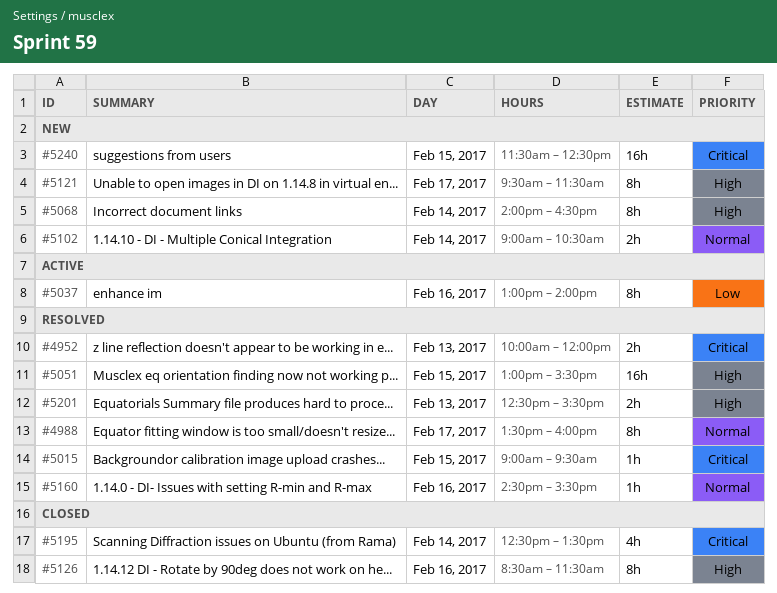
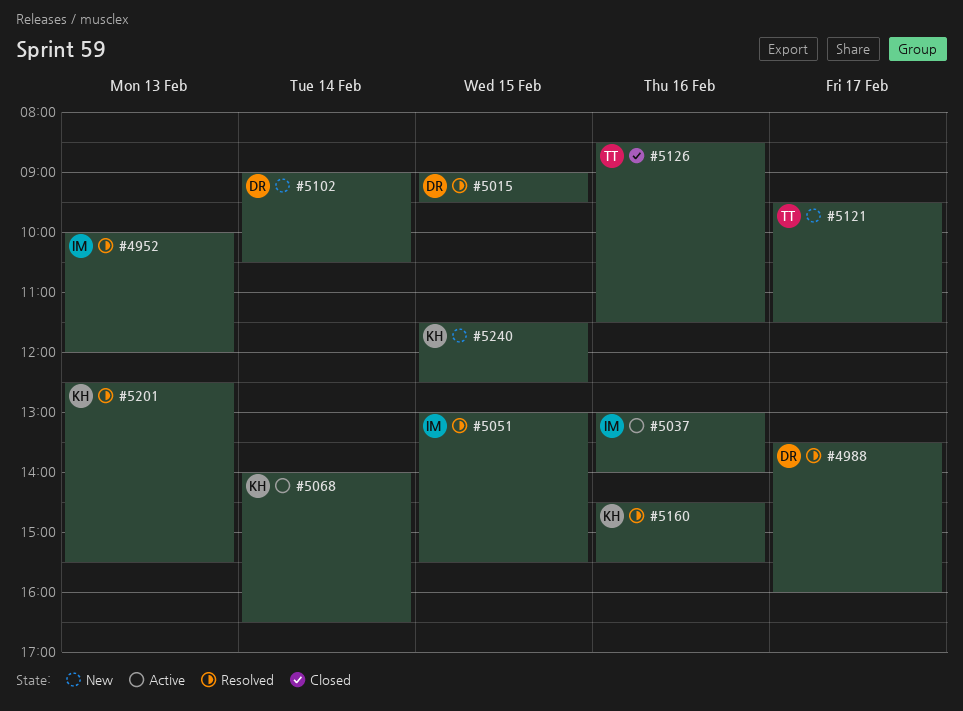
#5068, status: New -> Active
#5195: present -> none

